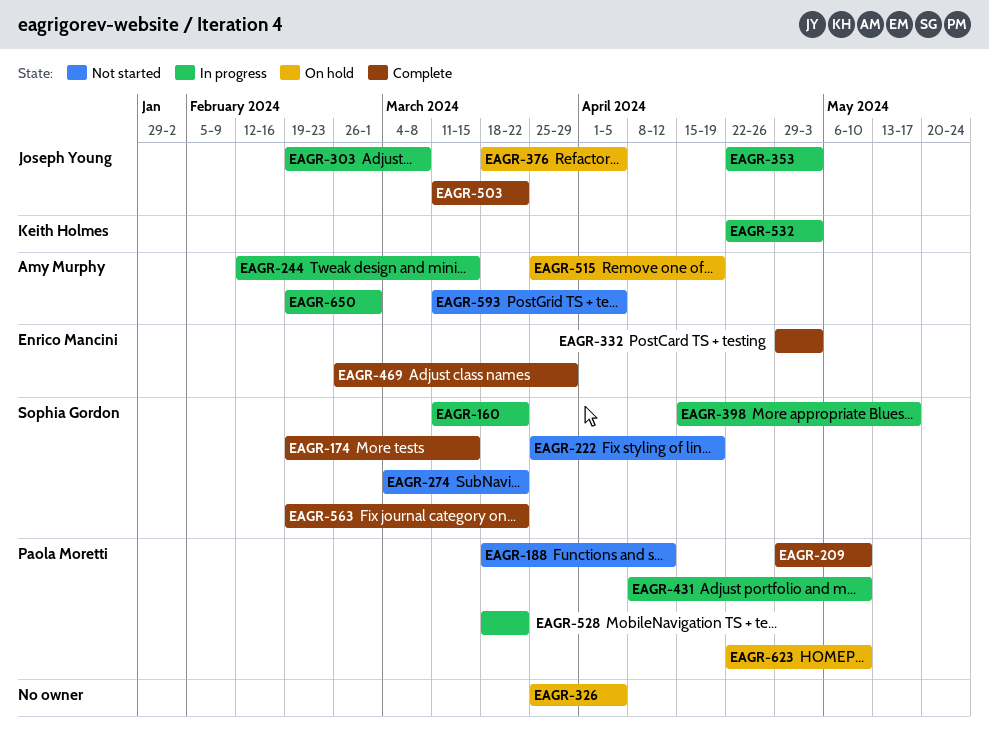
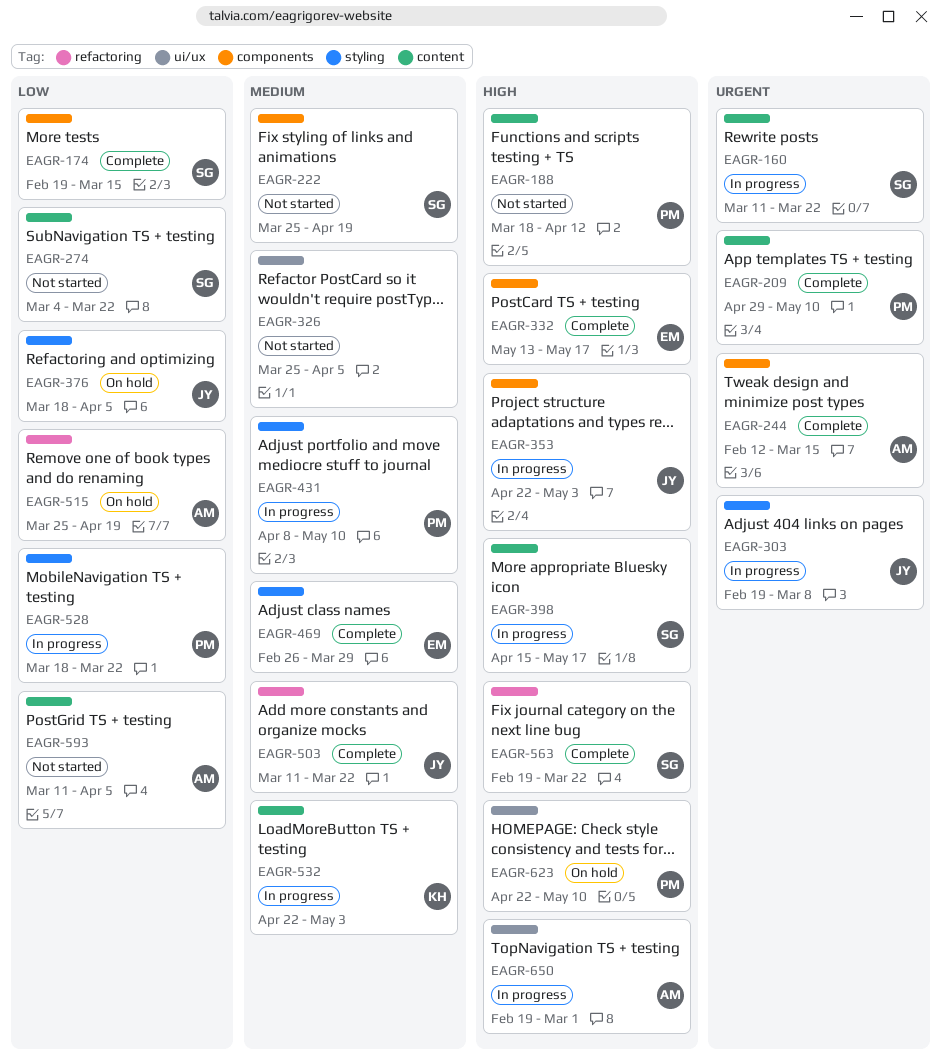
EAGR-244, status: In progress -> Complete
EAGR-326, status: On hold -> Not started
EAGR-332, start: Apr 29 -> May 13
EAGR-332, due: May 3 -> May 17

